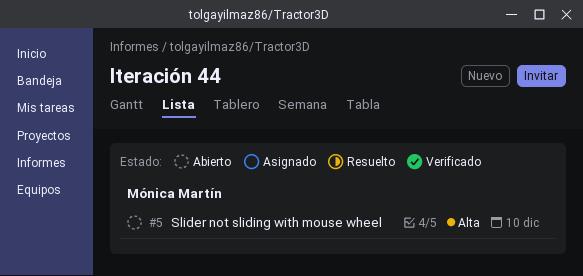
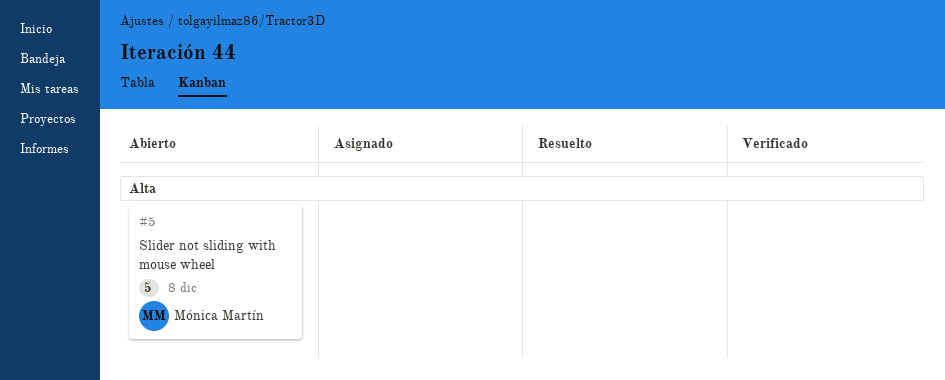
#5, due: Dec 10 -> Dec 8

